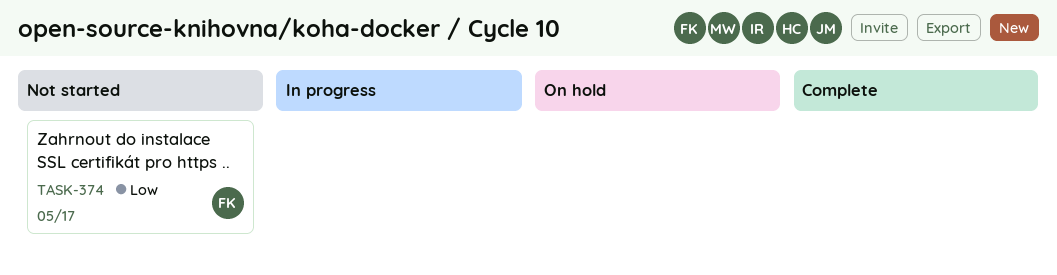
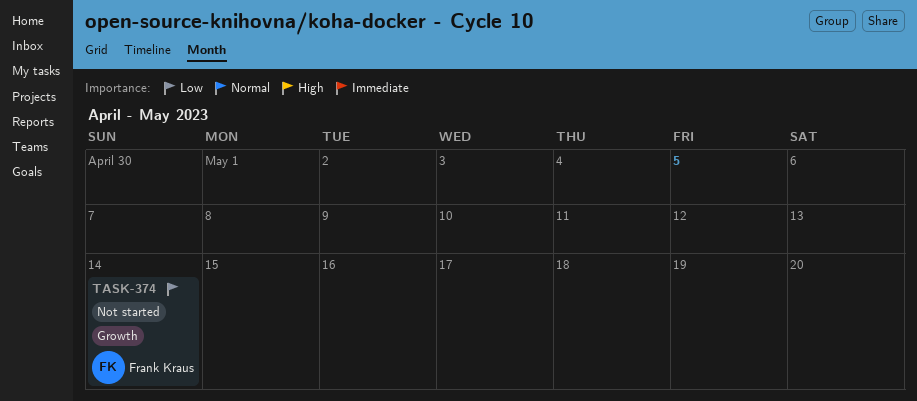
TASK-374, due: May 17 -> May 14

